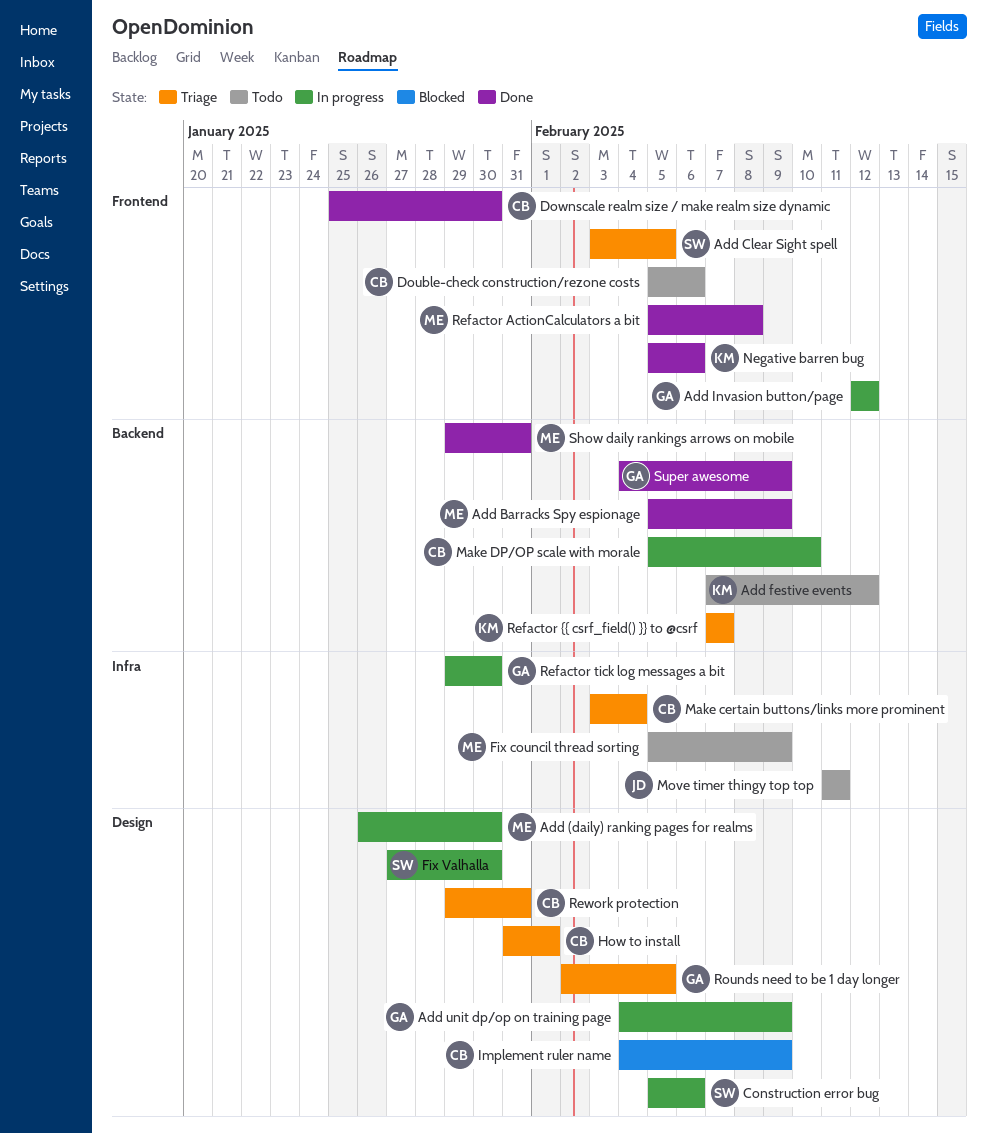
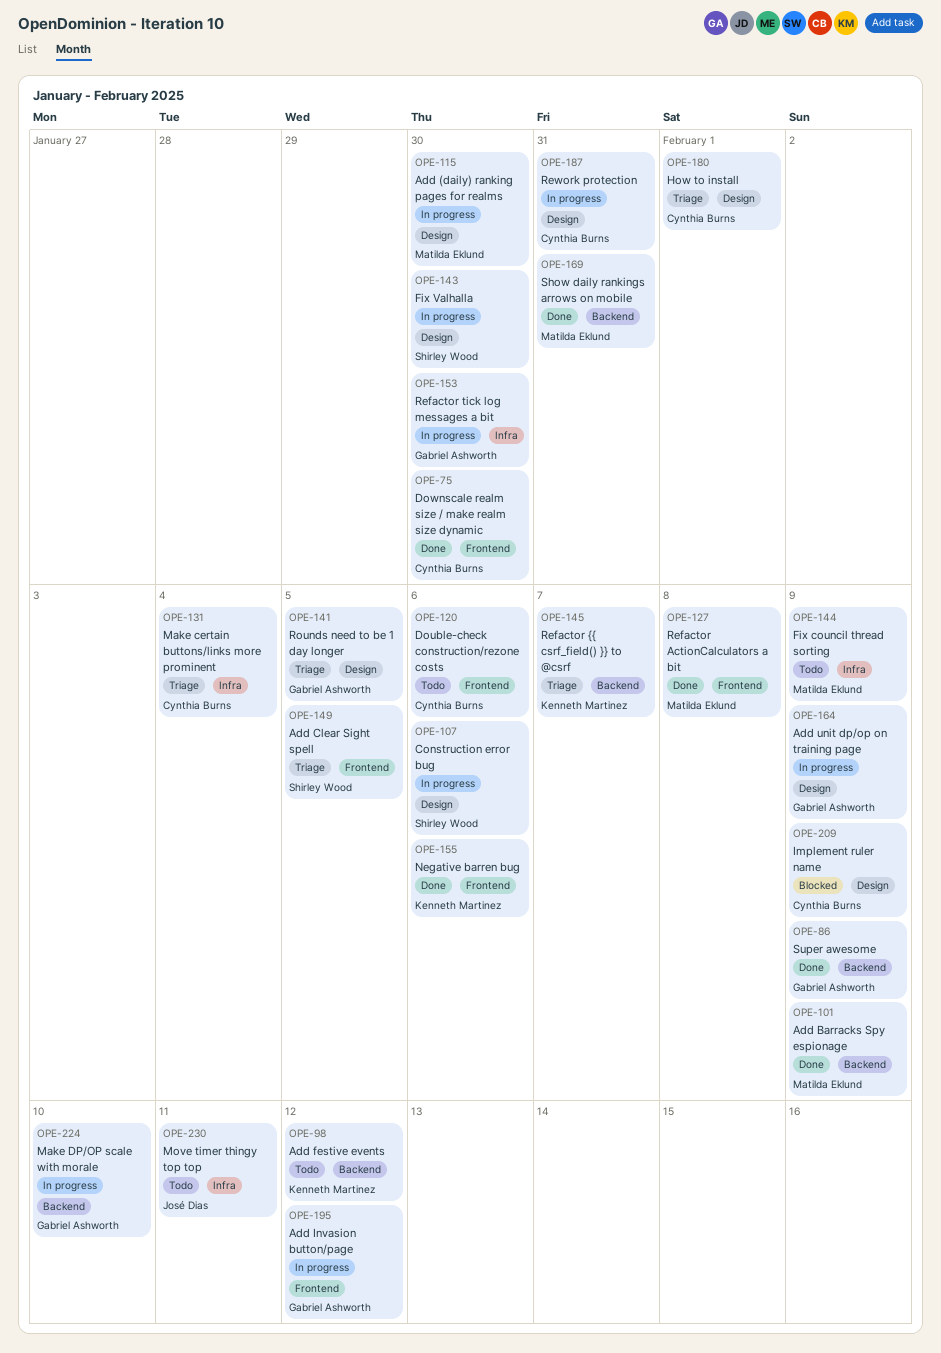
Make DP/OP scale with morale, owner: Cynthia Burns -> Gabriel Ashworth
Rework protection, status: Triage -> In progress

